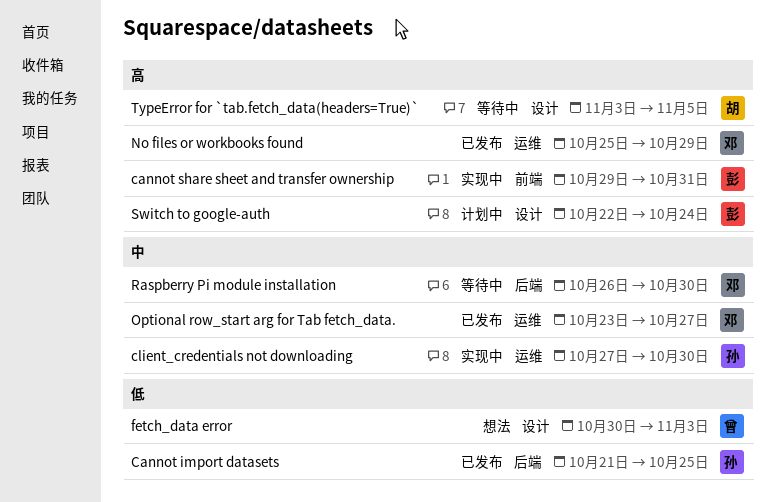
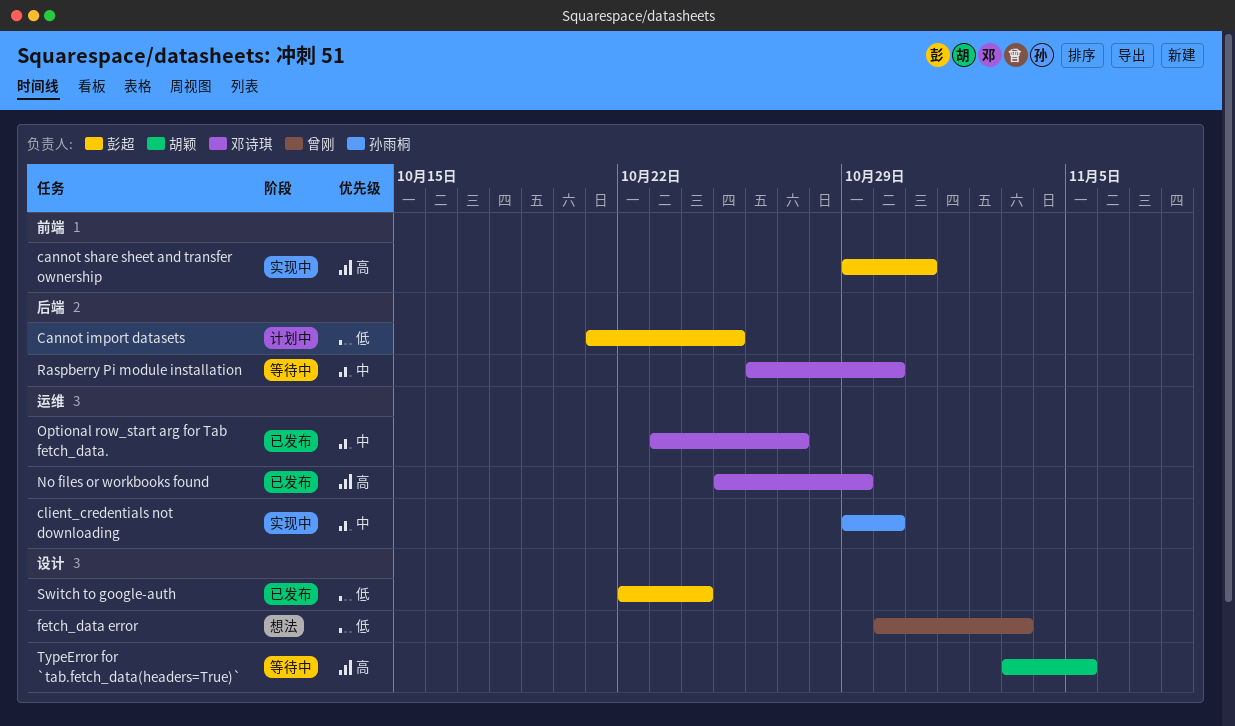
Cannot import datasets, status: 已发布 -> 计划中
Cannot import datasets, owner: 孙雨桐 -> 彭超
client_credentials not downloading, start: Oct 27 -> Oct 29
Switch to google-auth, status: 计划中 -> 已发布
Switch to google-auth, priority: 高 -> 低

